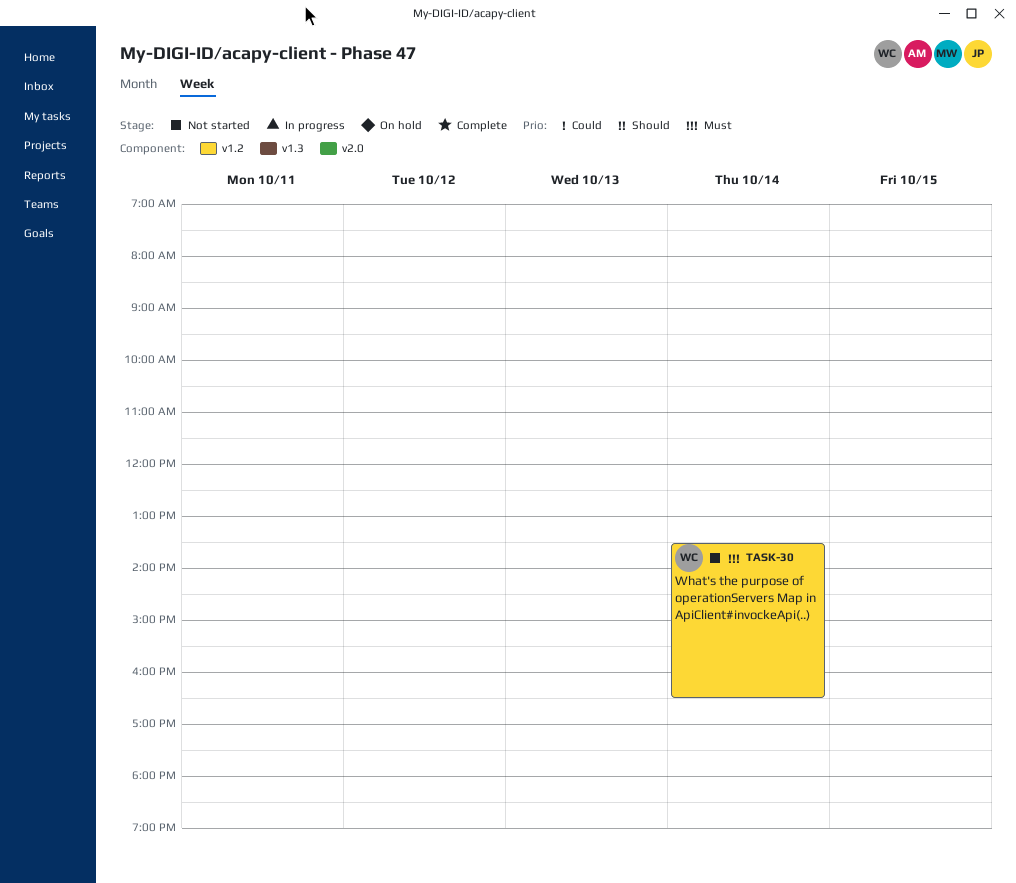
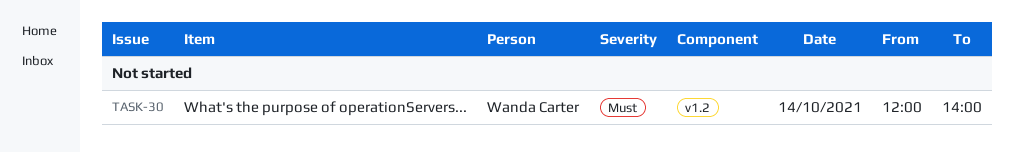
TASK-30, begins: 13:30 -> 12:00
TASK-30, ends: 16:30 -> 14:00

